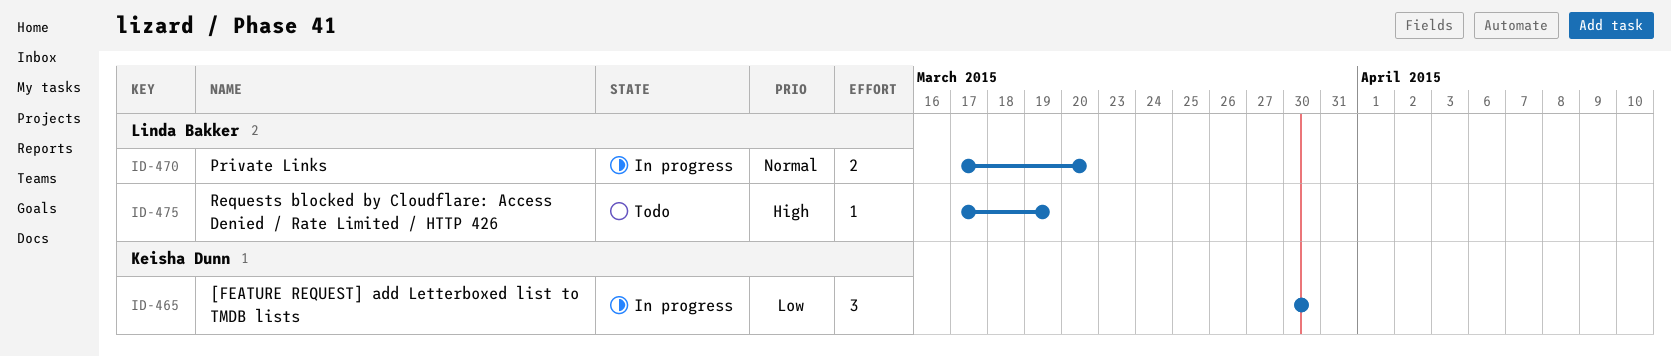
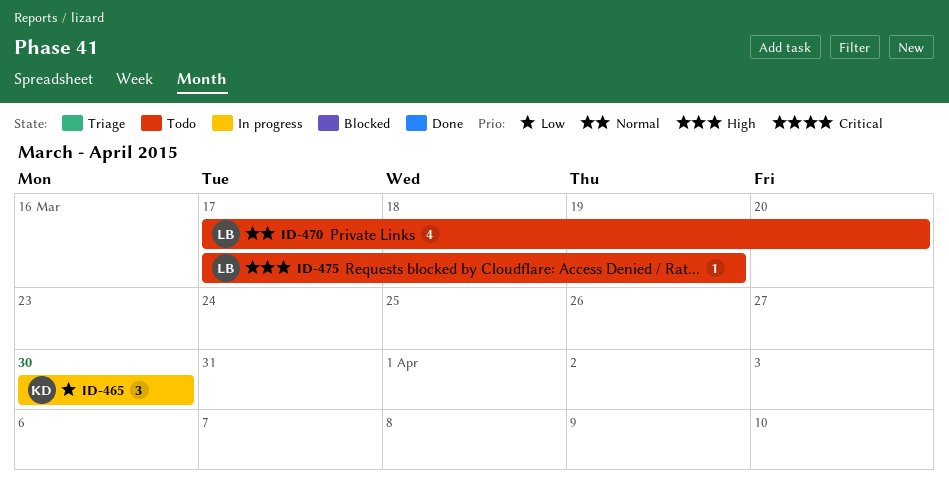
ID-470, status: In progress -> Todo
ID-470, estimate: 2 -> 4

